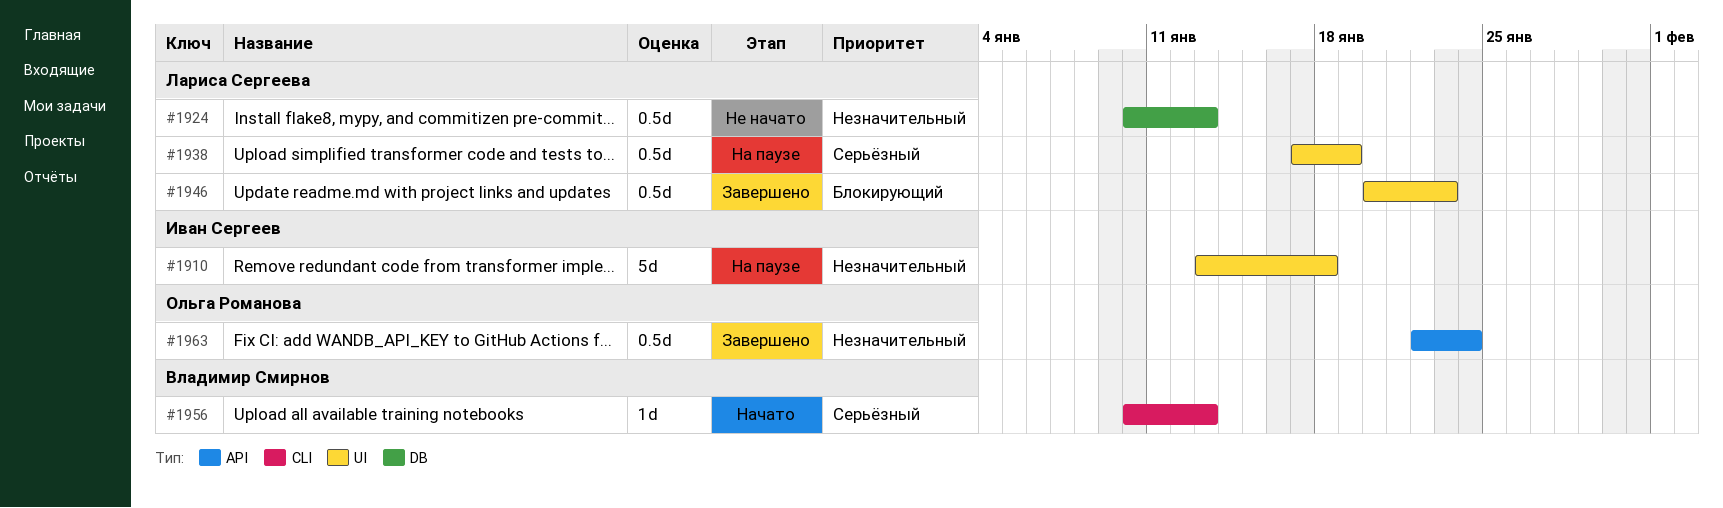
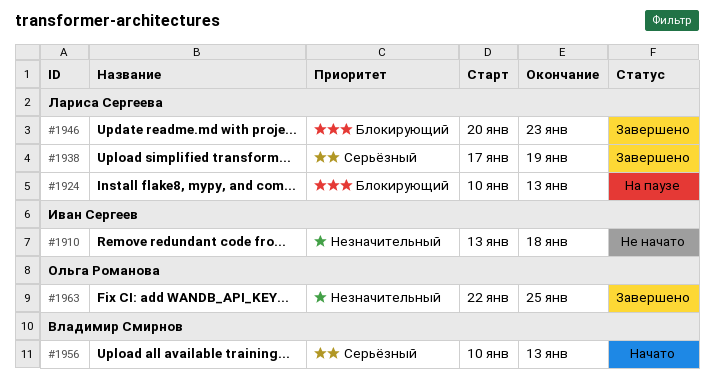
#1910, status: На паузе -> Не начато
#1924, status: Не начато -> На паузе
#1924, priority: Незначительный -> Блокирующий
#1938, status: На паузе -> Завершено
#1963, due: Jan 24 -> Jan 25

